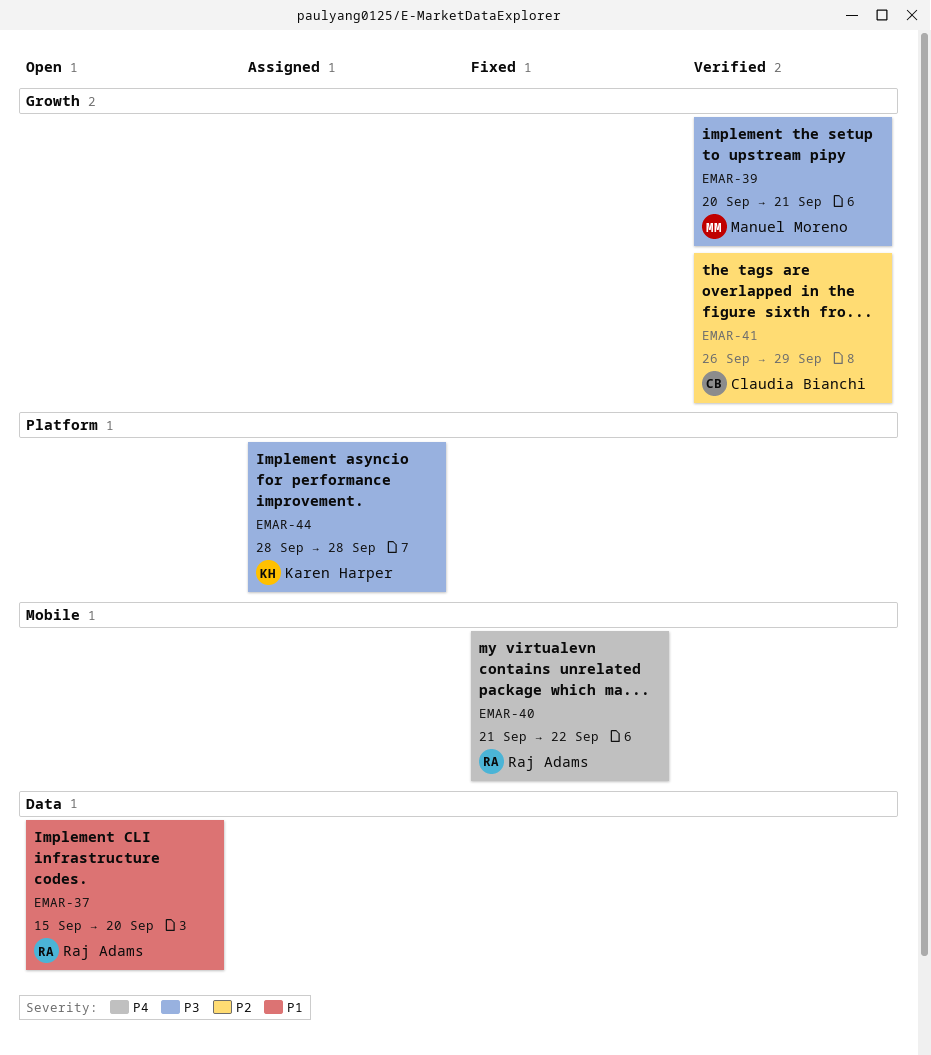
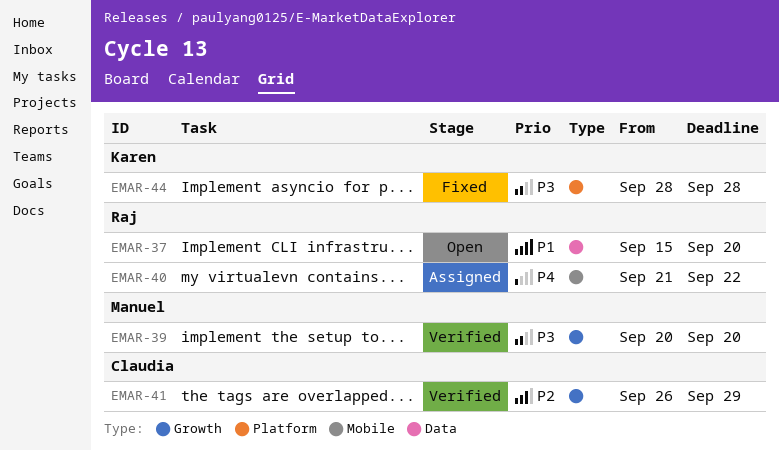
EMAR-39, due: Sep 21 -> Sep 20
EMAR-40, status: Fixed -> Assigned
EMAR-44, status: Assigned -> Fixed

